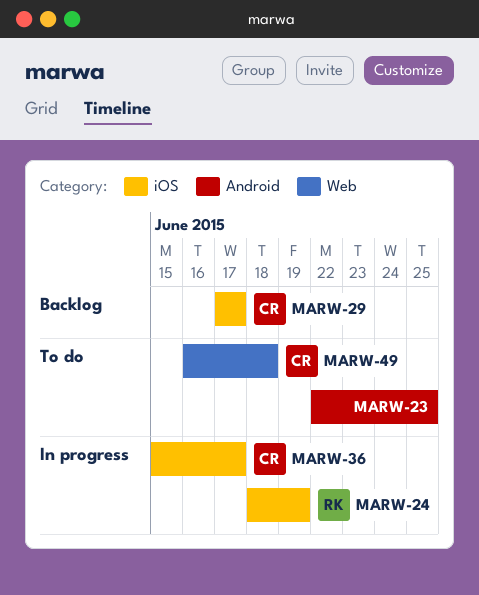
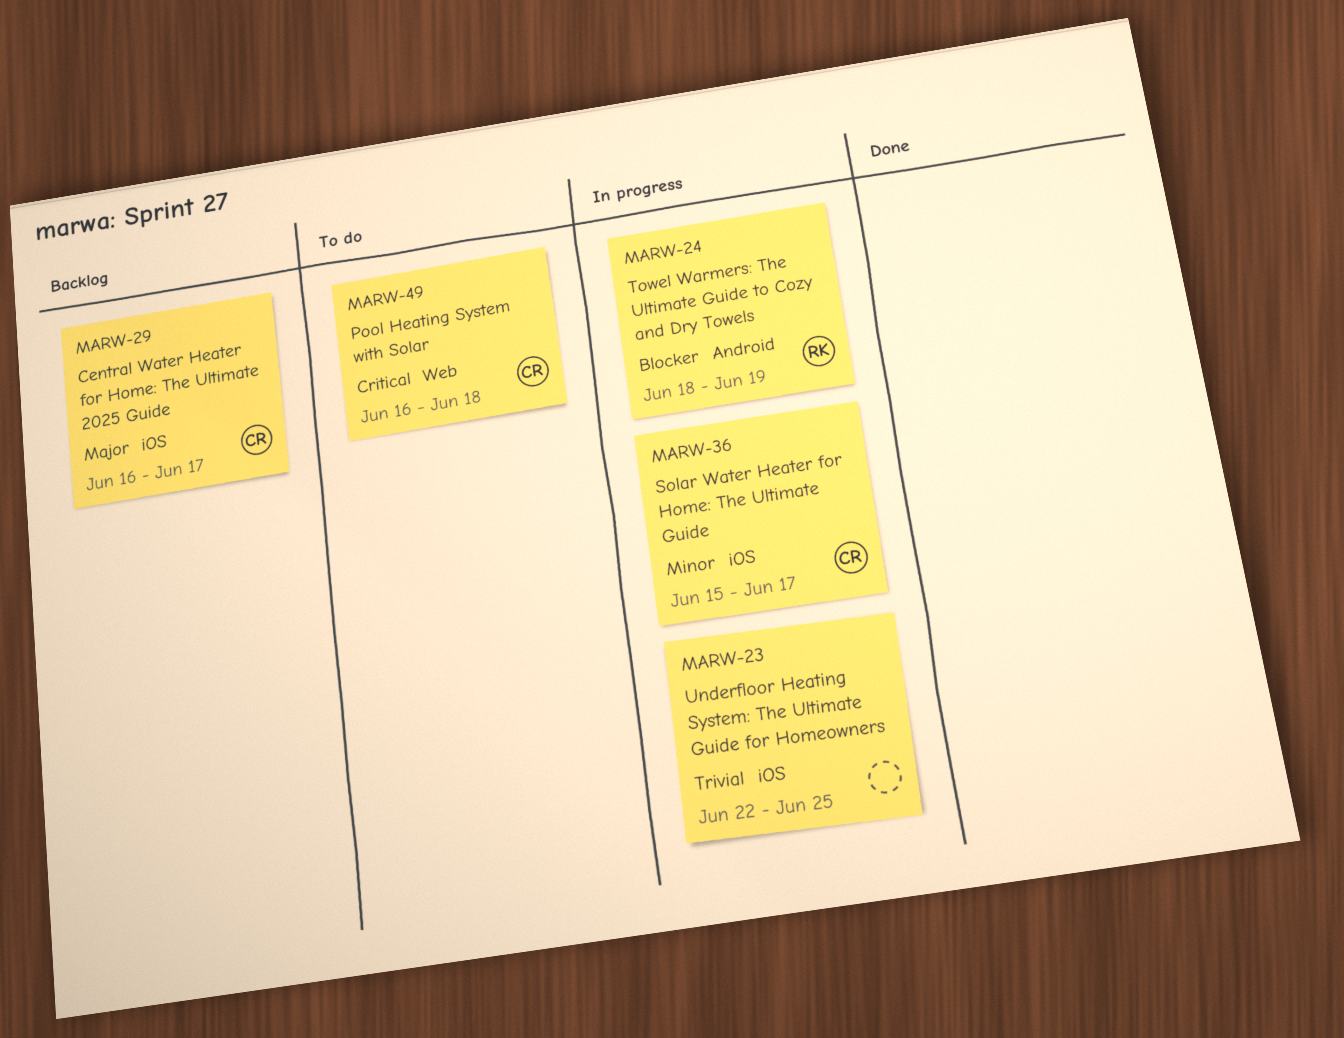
MARW-23, status: To do -> In progress
MARW-23, label: Android -> iOS
MARW-24, label: iOS -> Android
MARW-29, start: Jun 17 -> Jun 16

